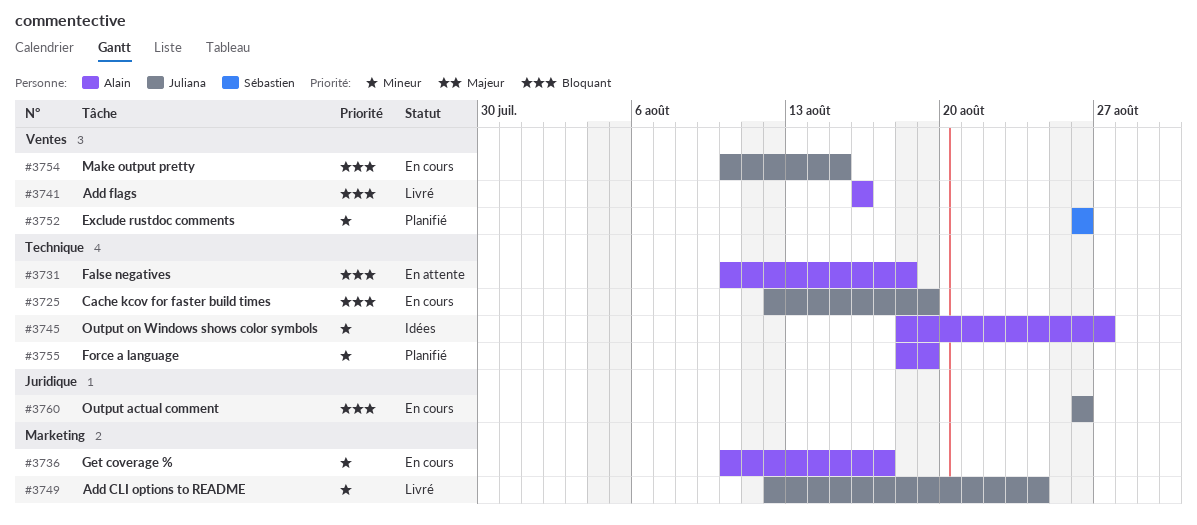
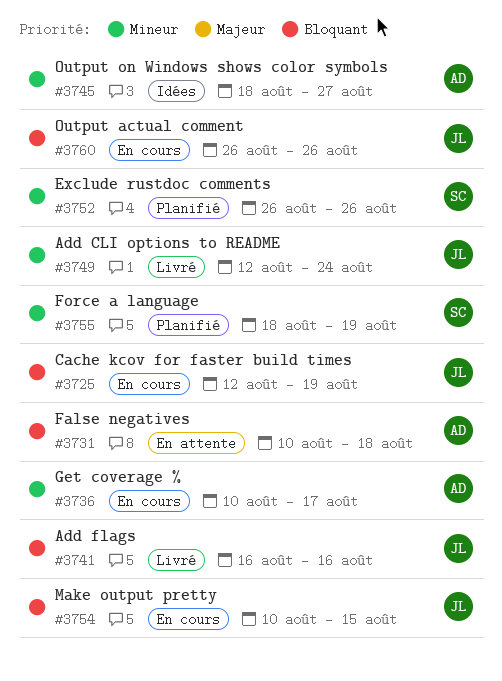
#3741, owner: Alain -> Juliana
#3755, owner: Alain -> Sébastien

